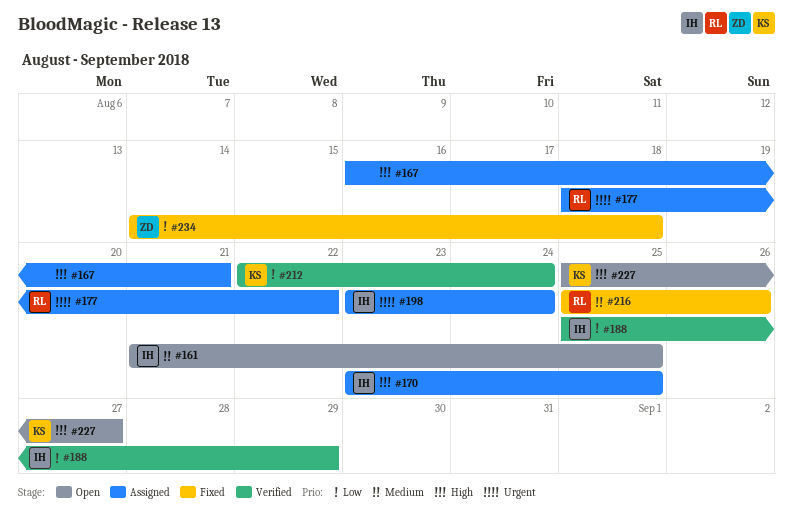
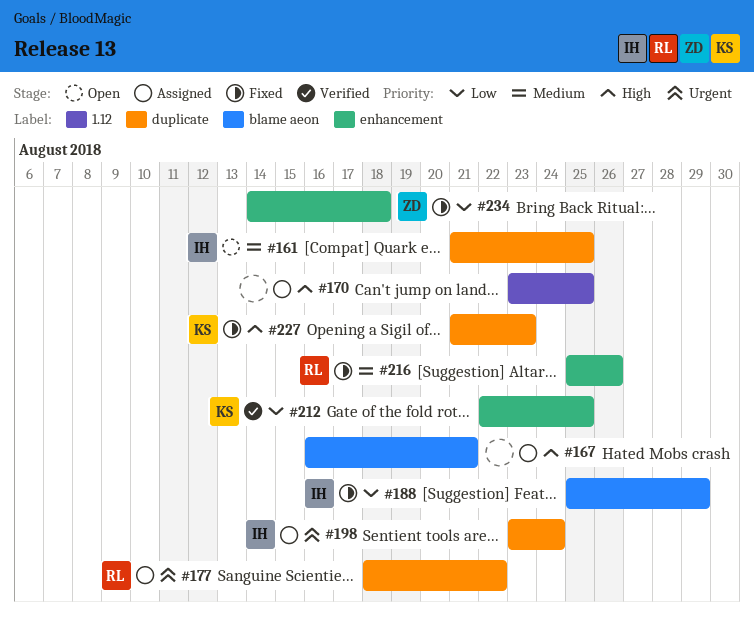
#170, owner: IH -> none
#188, status: Verified -> Fixed
#212, due: Aug 24 -> Aug 25
#227, status: Open -> Fixed
#227, start: Aug 25 -> Aug 21
#227, due: Aug 27 -> Aug 23

